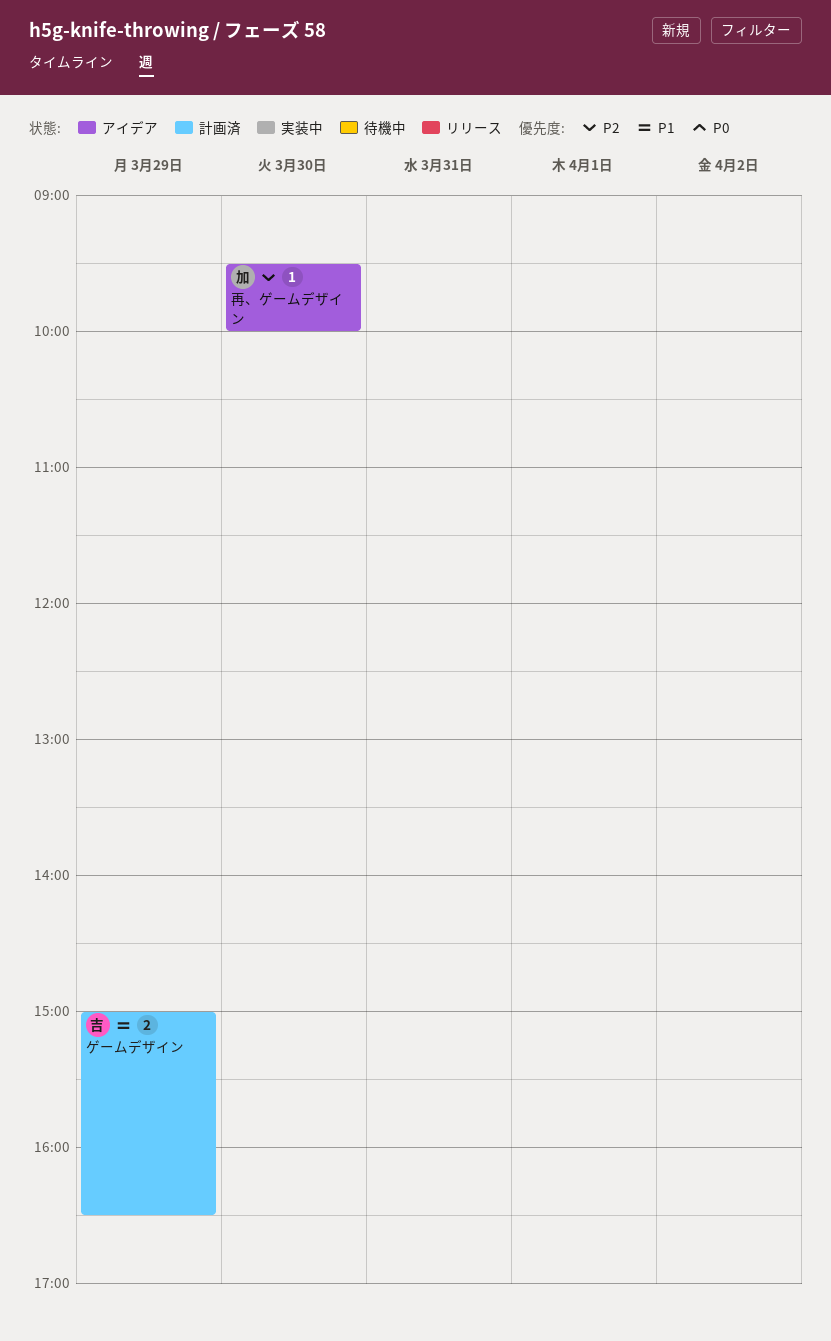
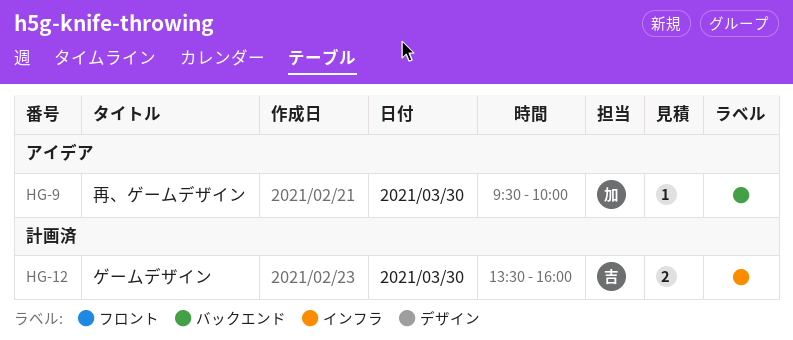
ゲームデザイン, day: Mar 29 -> Mar 30
ゲームデザイン, begins: 15:00 -> 13:30
ゲームデザイン, ends: 16:30 -> 16:00

